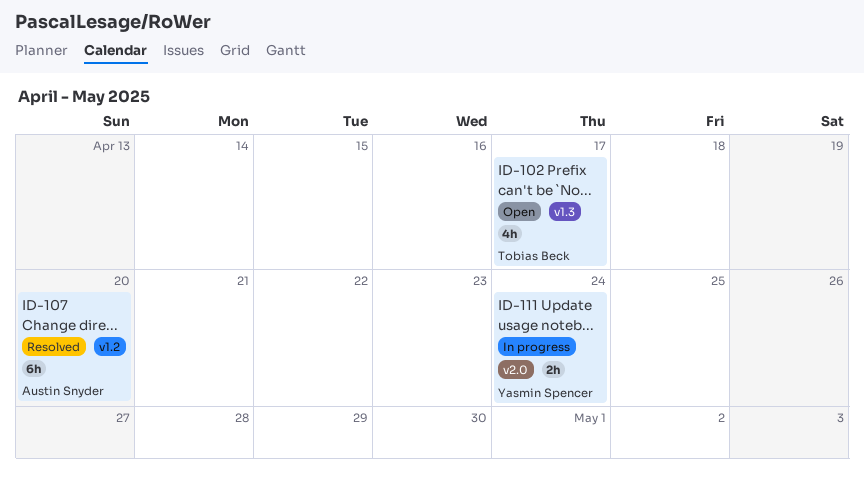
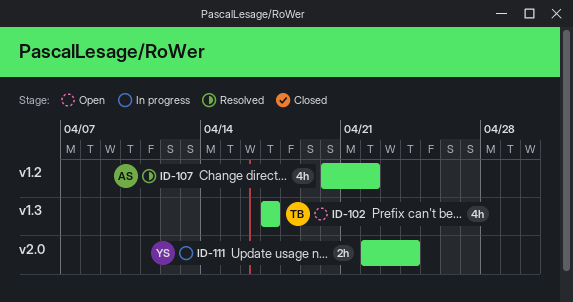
ID-107, estimate: 6h -> 4h
ID-107, due: Apr 20 -> Apr 22

